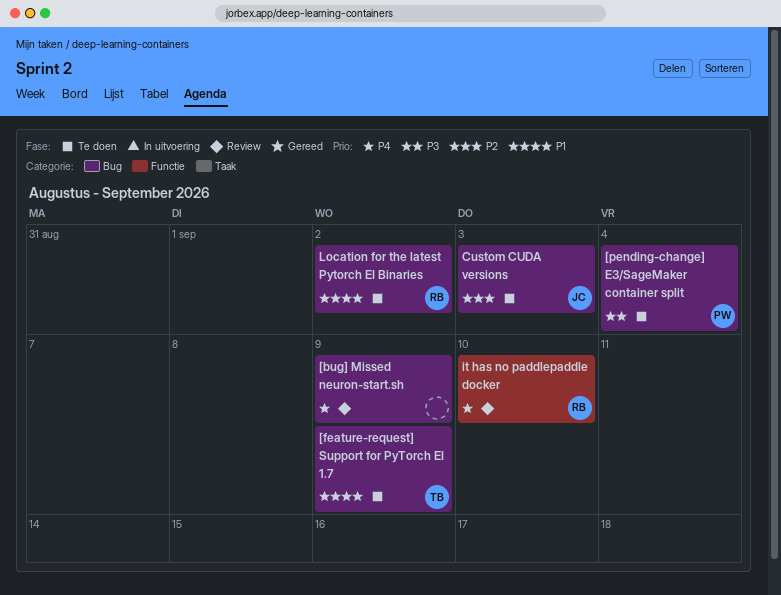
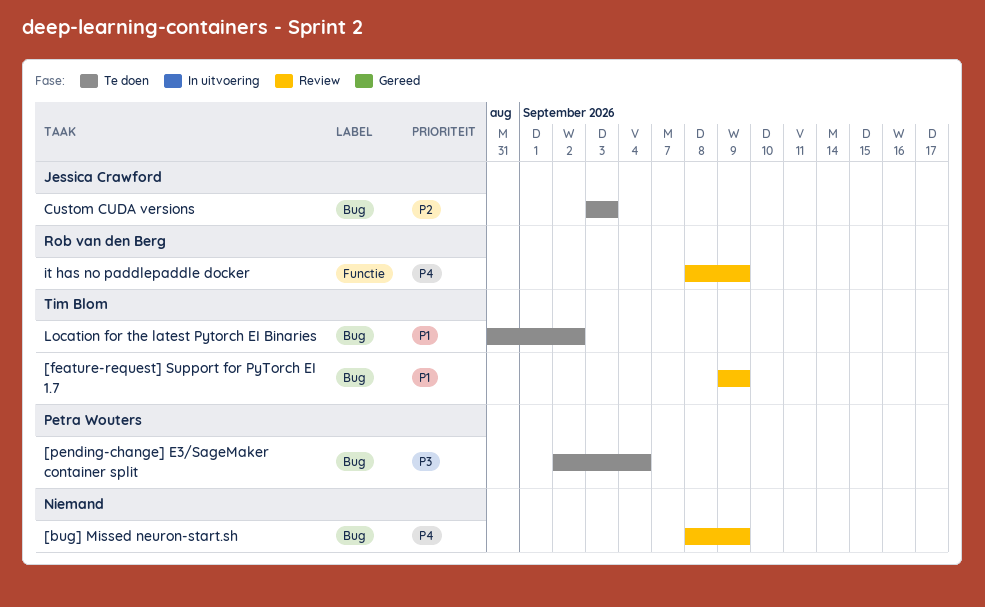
[feature-request] Support for PyTorch EI 1.7, status: Te doen -> Review
it has no paddlepaddle docker, due: Sep 10 -> Sep 9
Location for the latest Pytorch EI Binaries, owner: Rob van den Berg -> Tim Blom

